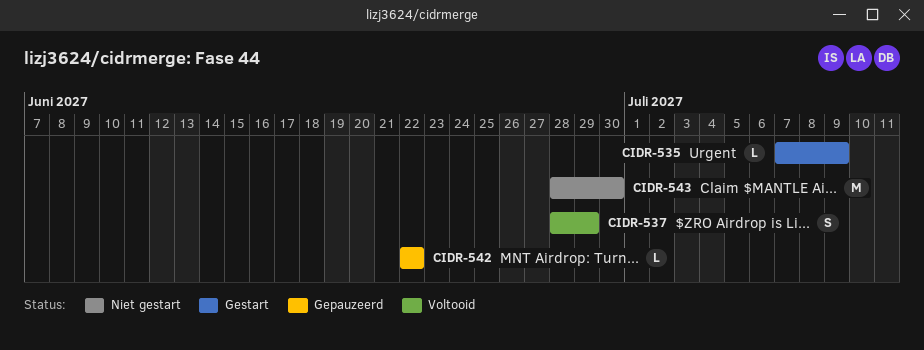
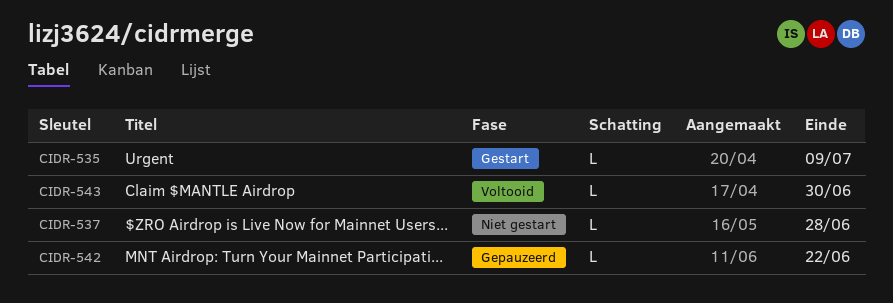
CIDR-537, status: Voltooid -> Niet gestart
CIDR-537, estimate: S -> L
CIDR-537, due: Jun 29 -> Jun 28
CIDR-543, status: Niet gestart -> Voltooid
CIDR-543, estimate: M -> L

